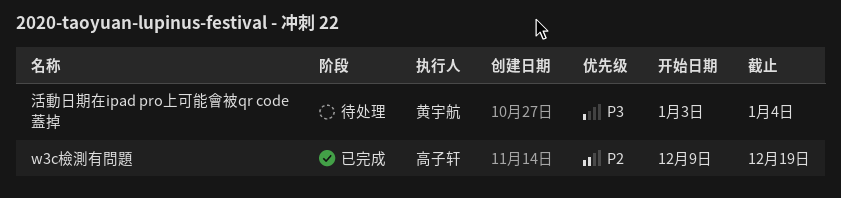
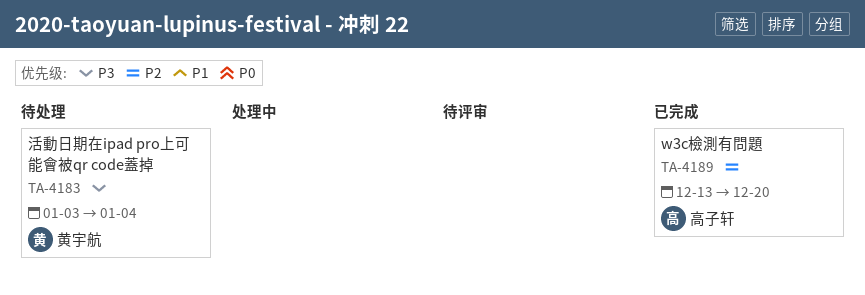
w3c檢測有問題, start: Dec 9 -> Dec 13
w3c檢測有問題, due: Dec 19 -> Dec 20

